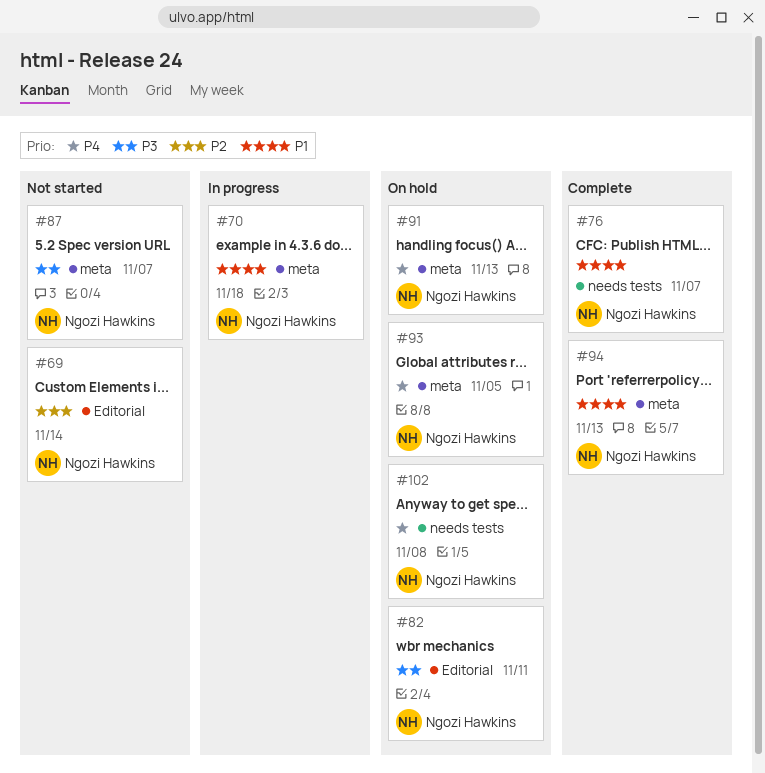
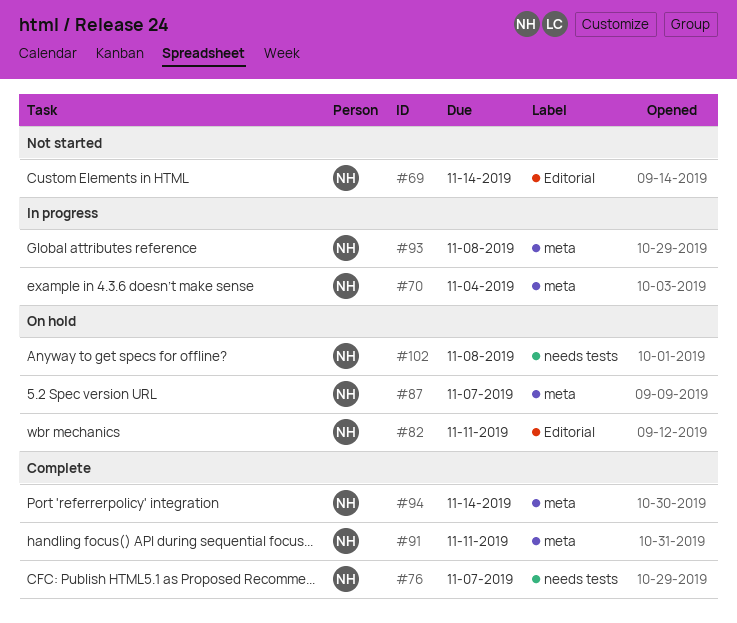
#70, due: Nov 18 -> Nov 4
#87, status: Not started -> On hold
#91, status: On hold -> Complete
#91, due: Nov 13 -> Nov 11
#93, status: On hold -> In progress
#93, due: Nov 5 -> Nov 8
#94, due: Nov 13 -> Nov 14

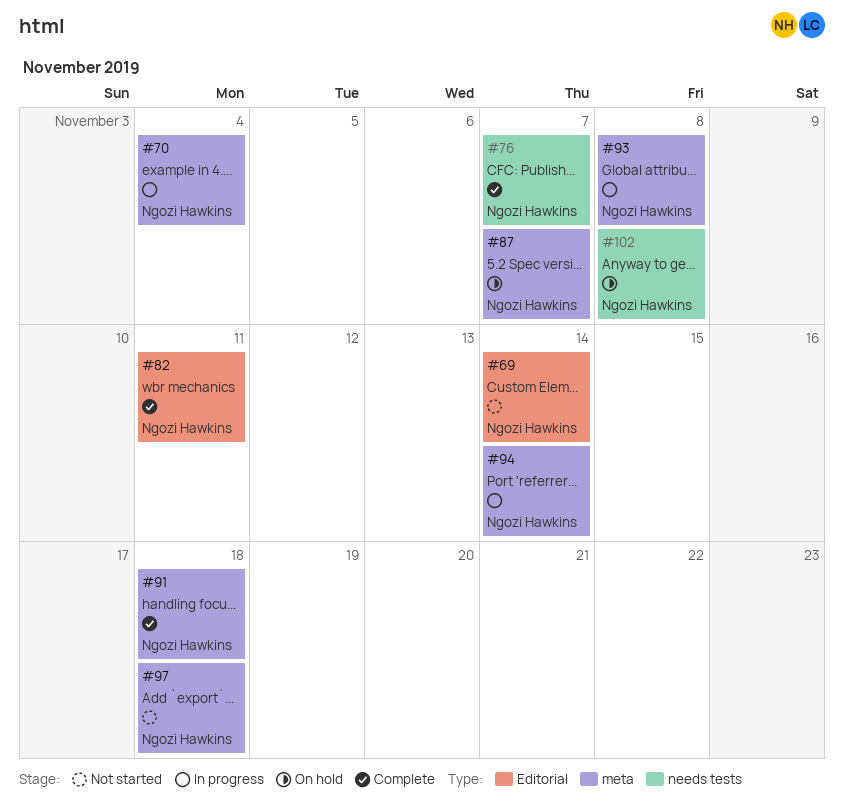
#82, status: On hold -> Complete
#91, due: Nov 11 -> Nov 18
#94, status: Complete -> In progress
#97: none -> present

